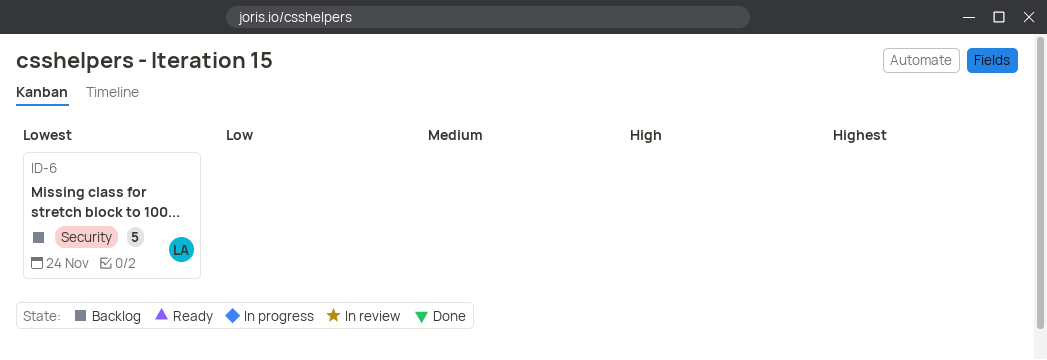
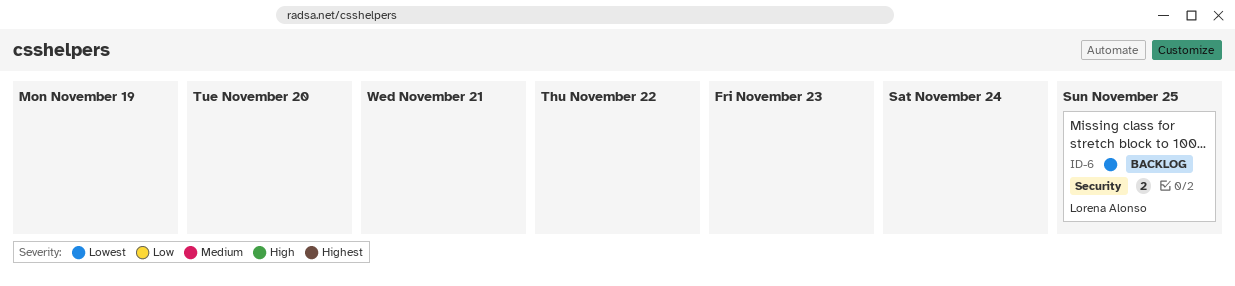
ID-6, estimate: 5 -> 2
ID-6, due: Nov 24 -> Nov 25

